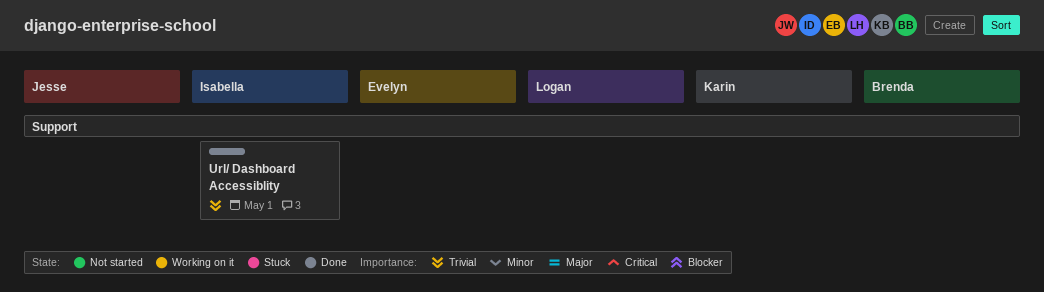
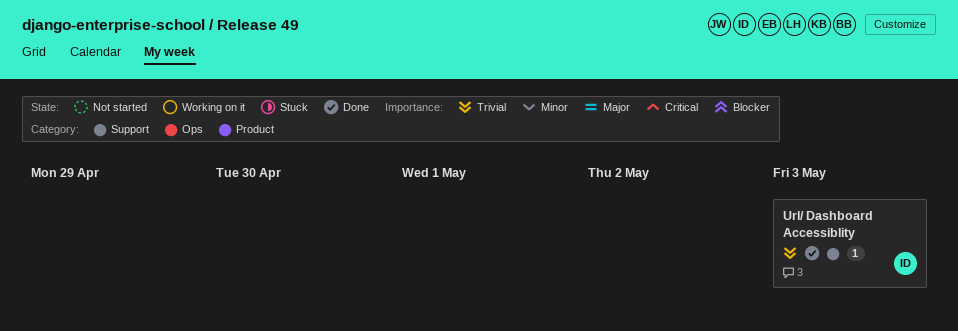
Url/ Dashboard Accessiblity, due: May 1 -> May 3

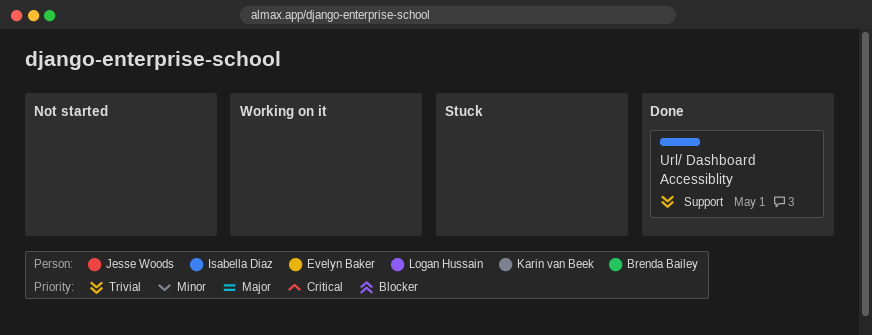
Url/ Dashboard Accessiblity, due: May 3 -> May 1

